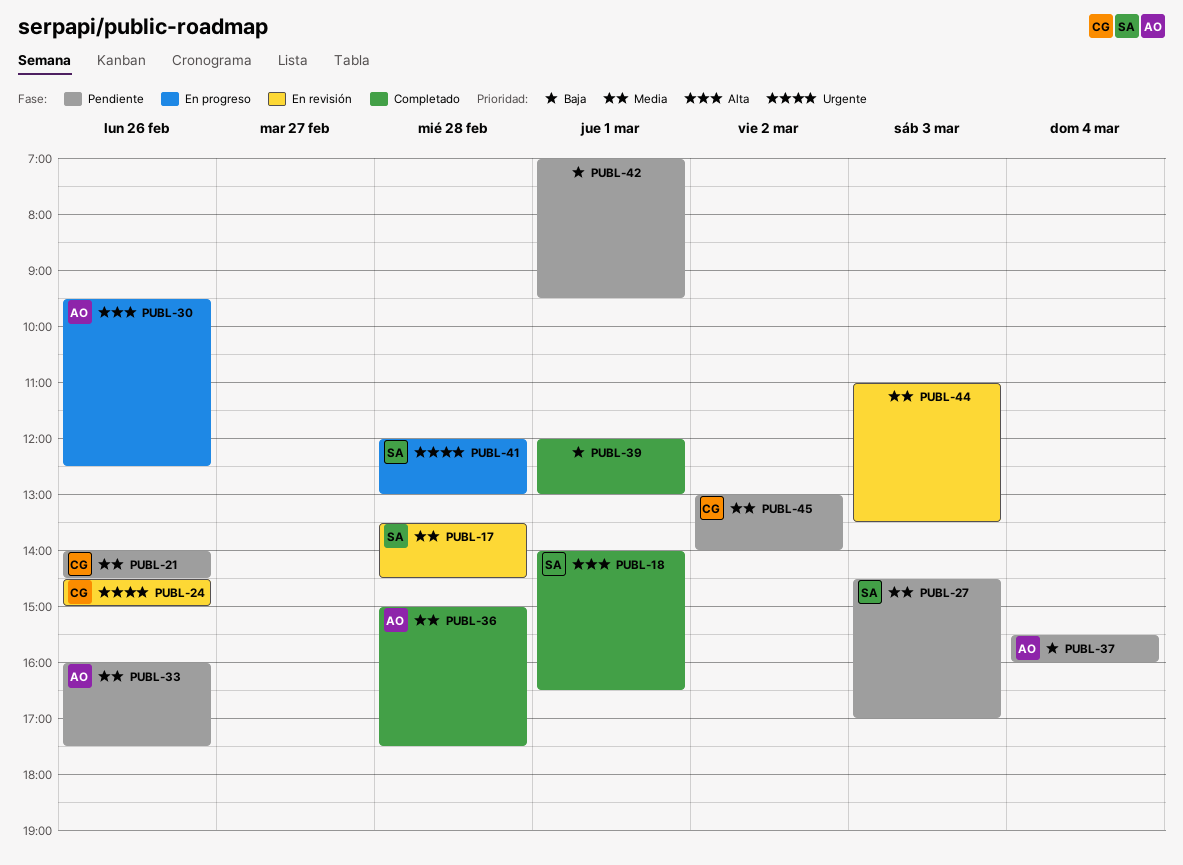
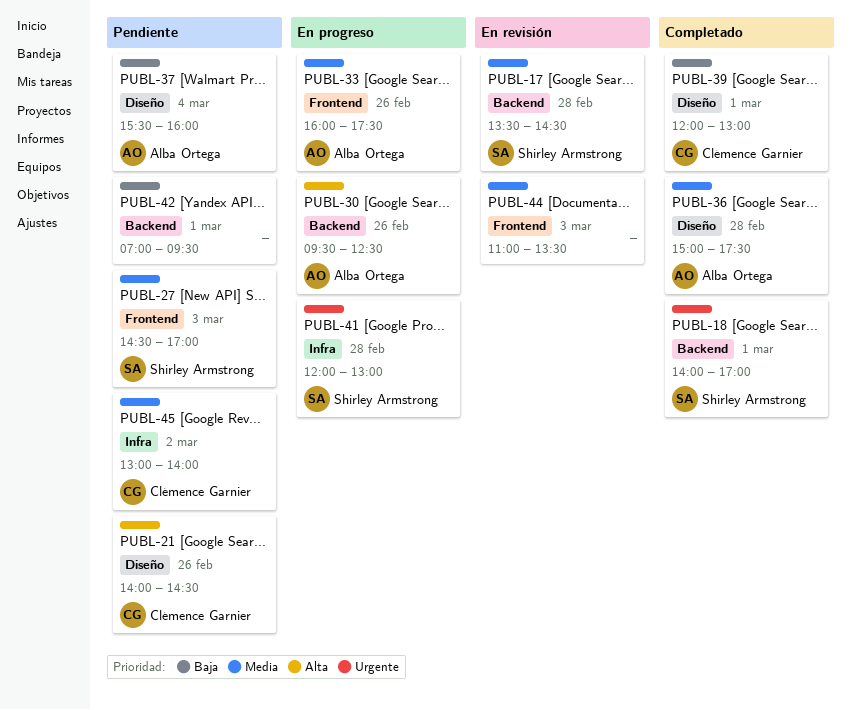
PUBL-18, priority: Alta -> Urgente
PUBL-18, ends: 16:30 -> 17:00
PUBL-21, priority: Media -> Alta
PUBL-24: present -> none
PUBL-33, status: Pendiente -> En progreso
PUBL-39, owner: none -> Clémence Garnier

